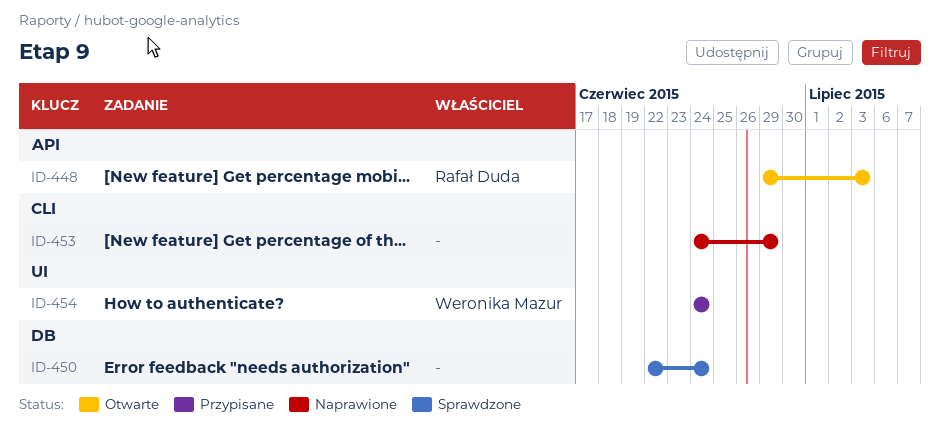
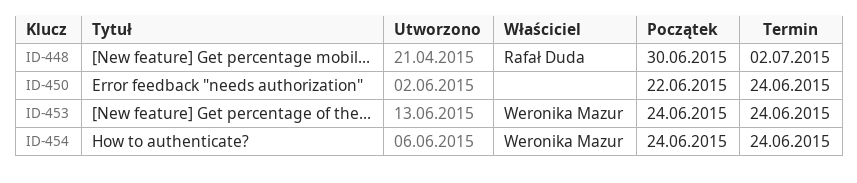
ID-448, start: Jun 29 -> Jun 30
ID-448, due: Jul 3 -> Jul 2
ID-453, owner: none -> Weronika Mazur
ID-453, due: Jun 29 -> Jun 24

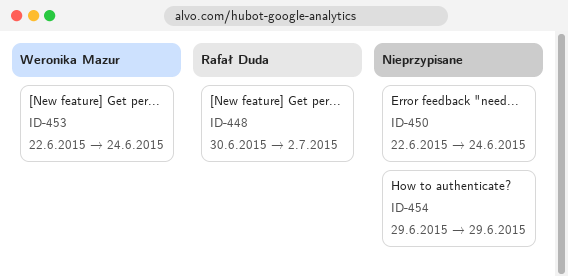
ID-453, start: Jun 24 -> Jun 22
ID-454, owner: Weronika Mazur -> none
ID-454, start: Jun 24 -> Jun 29
ID-454, due: Jun 24 -> Jun 29

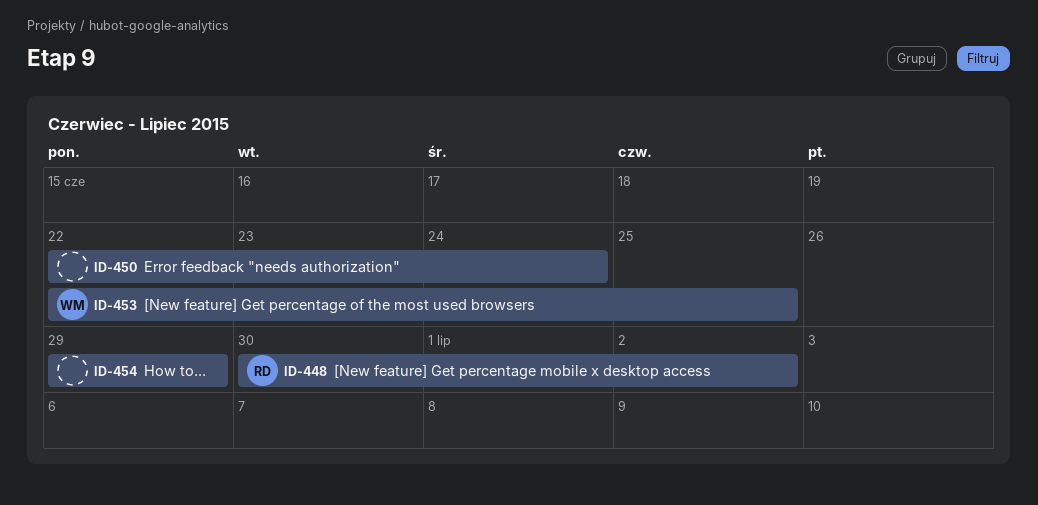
ID-453, due: Jun 24 -> Jun 25

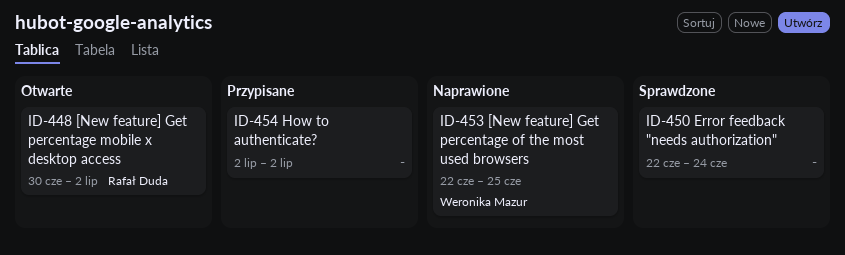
ID-454, start: Jun 29 -> Jul 2
ID-454, due: Jun 29 -> Jul 2

